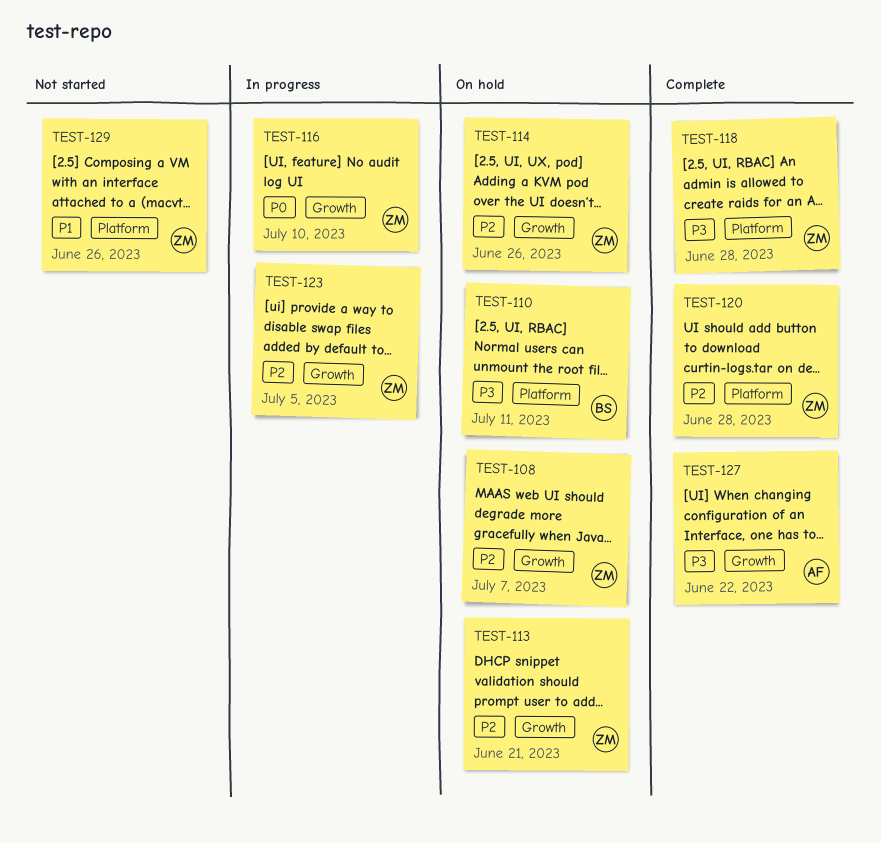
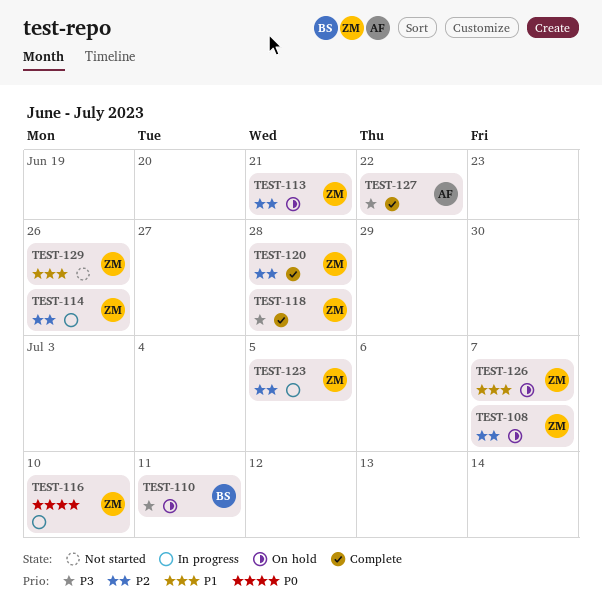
TEST-114, status: On hold -> In progress
TEST-126: none -> present

